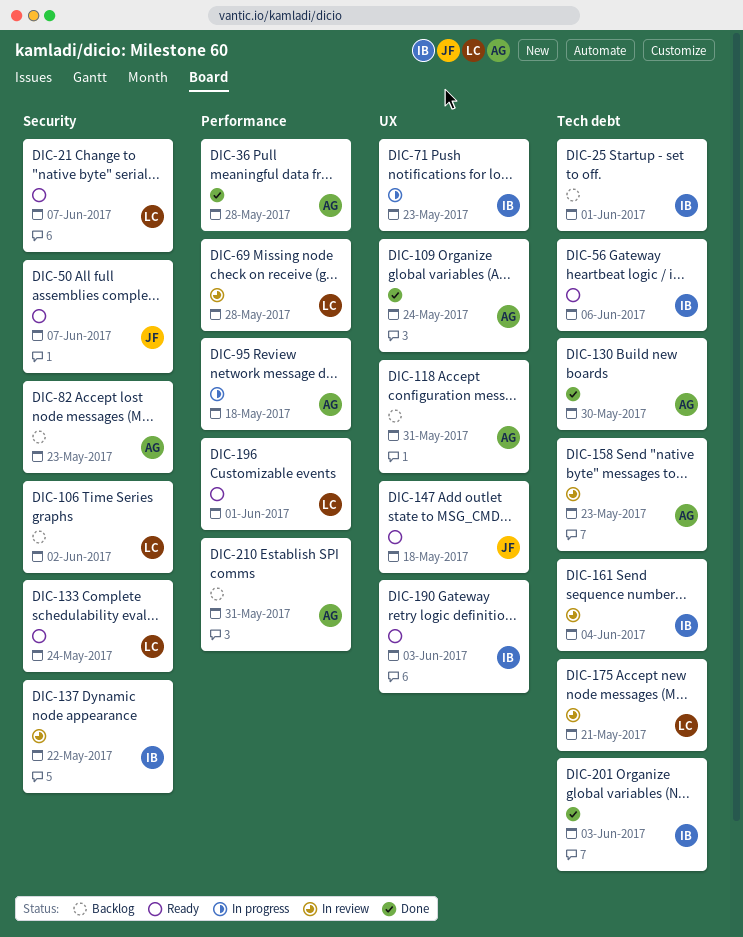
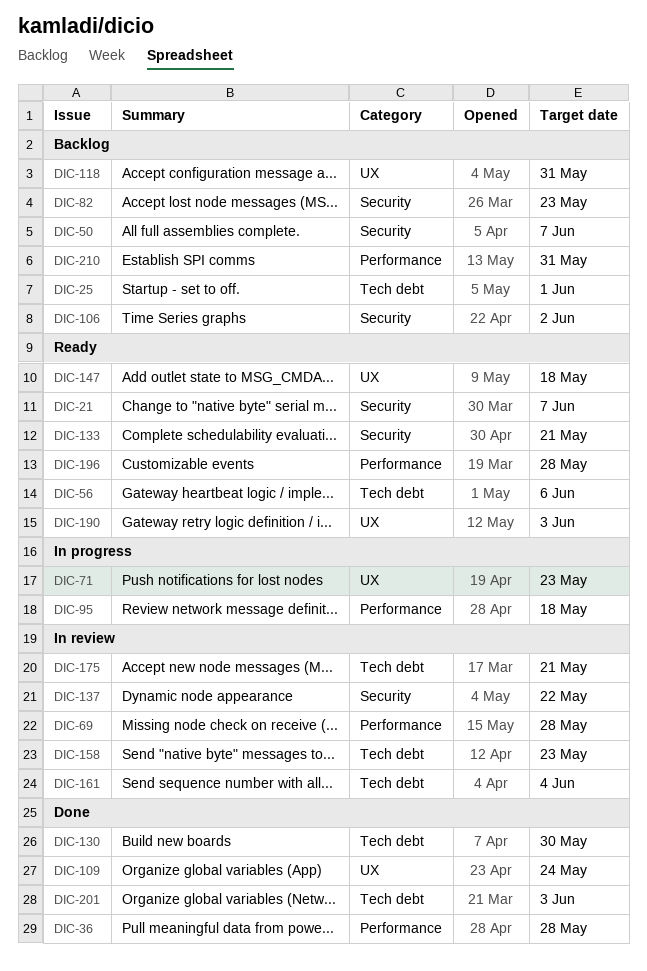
DIC-50, status: Ready -> Backlog
DIC-133, due: May 24 -> May 21
DIC-196, due: Jun 1 -> May 28

